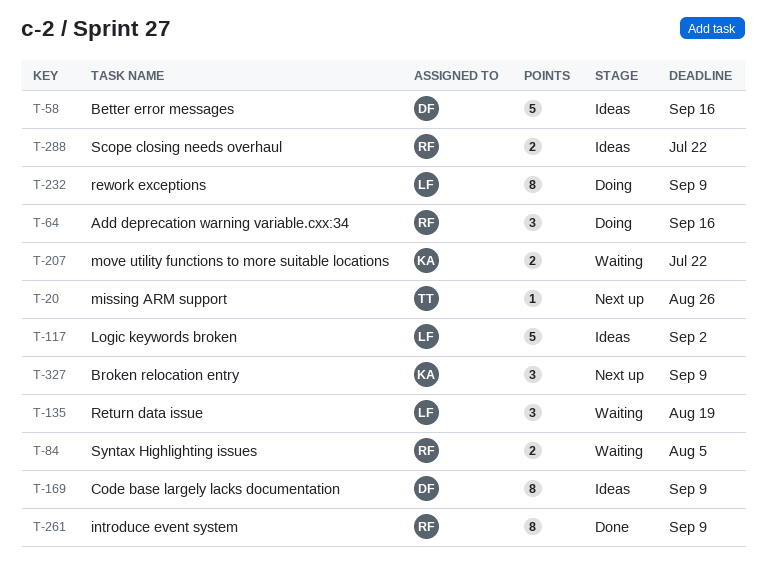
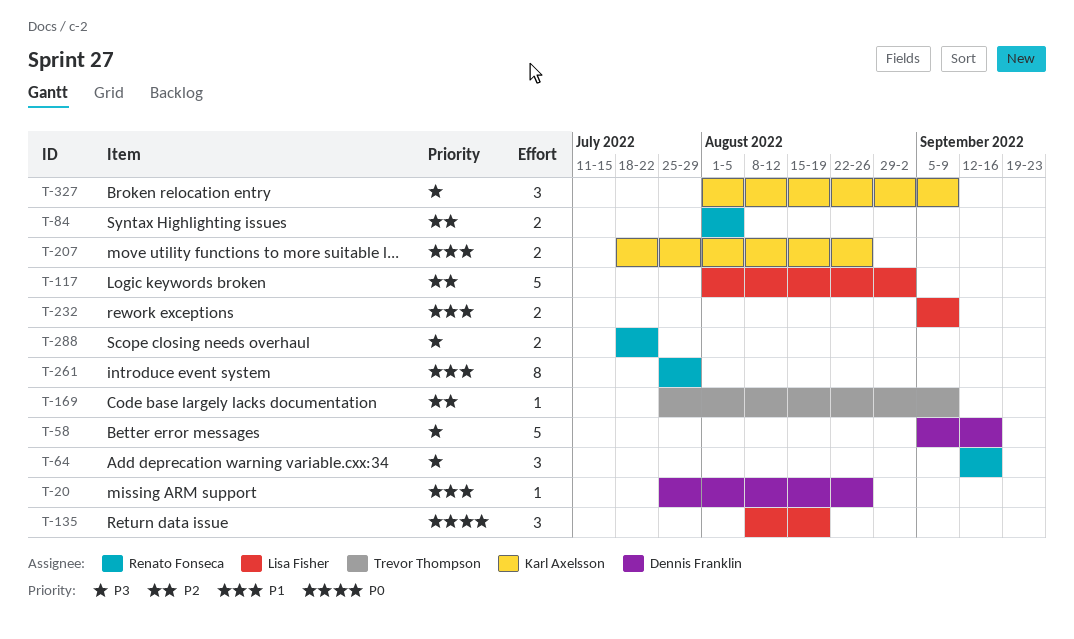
T-20, owner: Trevor Thompson -> Dennis Franklin
T-169, owner: Dennis Franklin -> Trevor Thompson
T-169, estimate: 8 -> 1
T-207, due: Jul 22 -> Aug 26
T-232, estimate: 8 -> 2
T-261, due: Sep 9 -> Jul 29

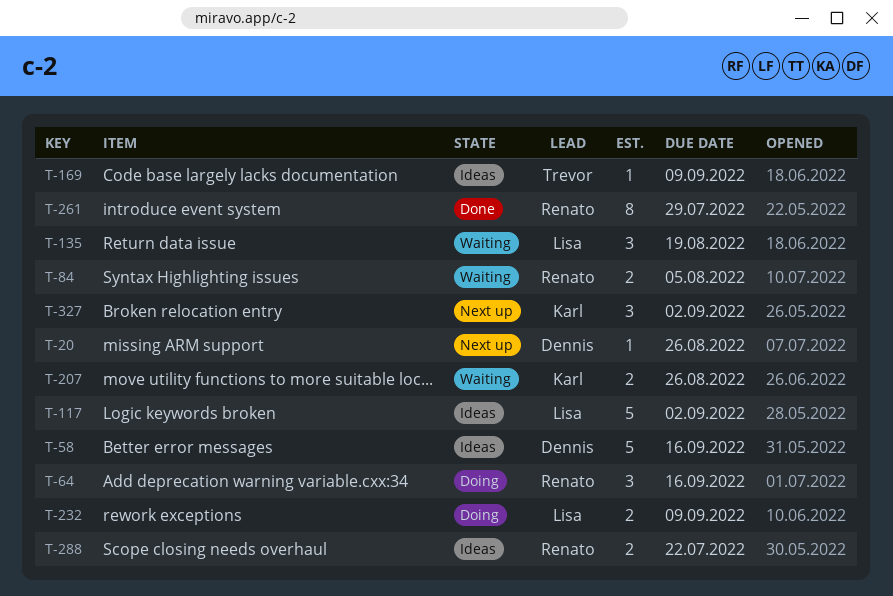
T-327, due: Sep 9 -> Sep 2

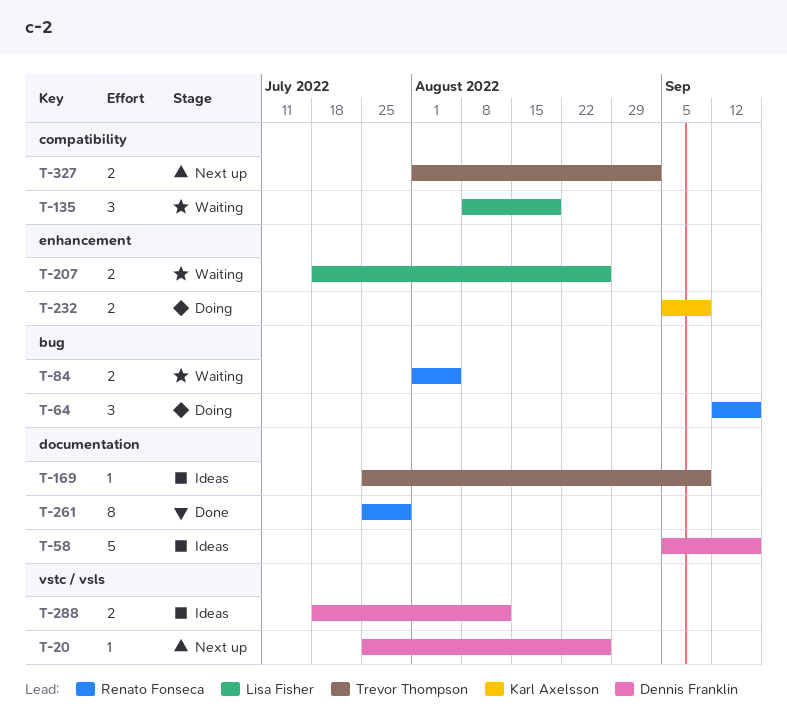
T-117: present -> none
T-207, owner: Karl Axelsson -> Lisa Fisher
T-232, owner: Lisa Fisher -> Karl Axelsson
T-288, owner: Renato Fonseca -> Dennis Franklin
T-288, due: Jul 22 -> Aug 12
T-327, owner: Karl Axelsson -> Trevor Thompson
T-327, estimate: 3 -> 2

